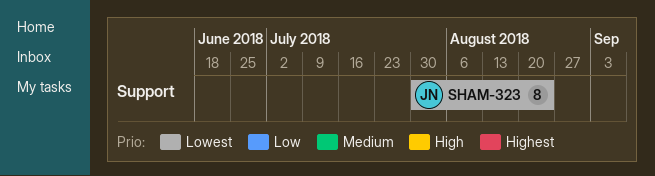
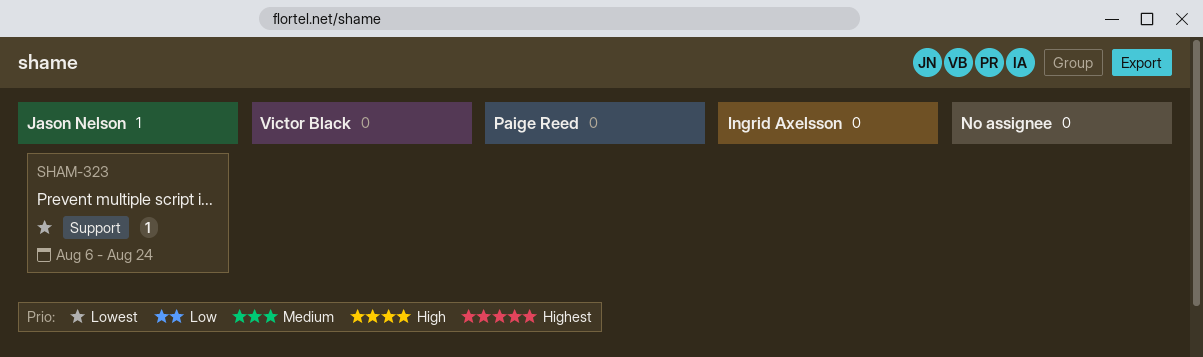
SHAM-323, estimate: 8 -> 1
SHAM-323, start: Jul 30 -> Aug 6

